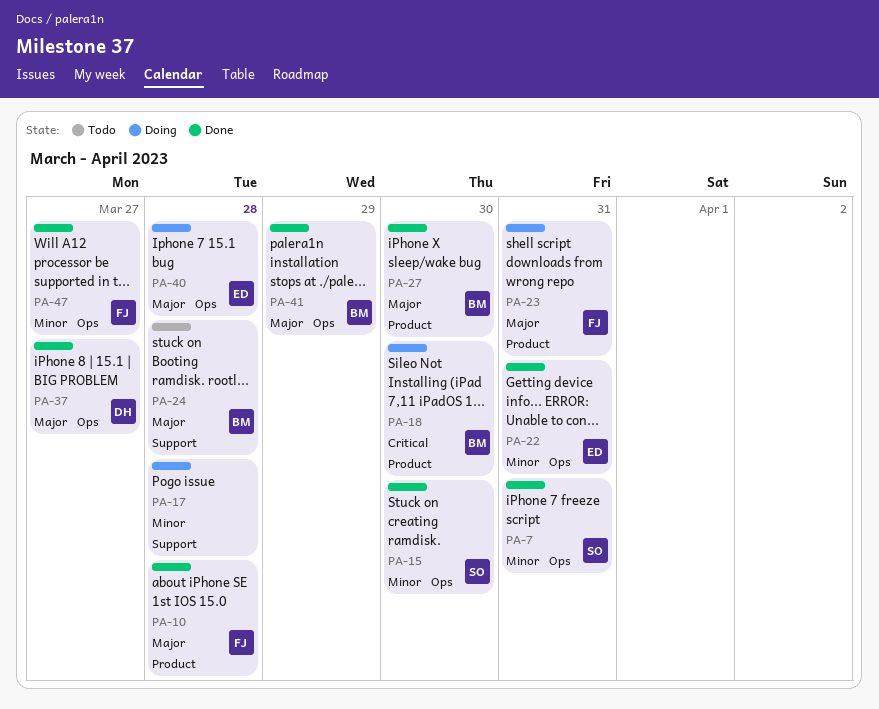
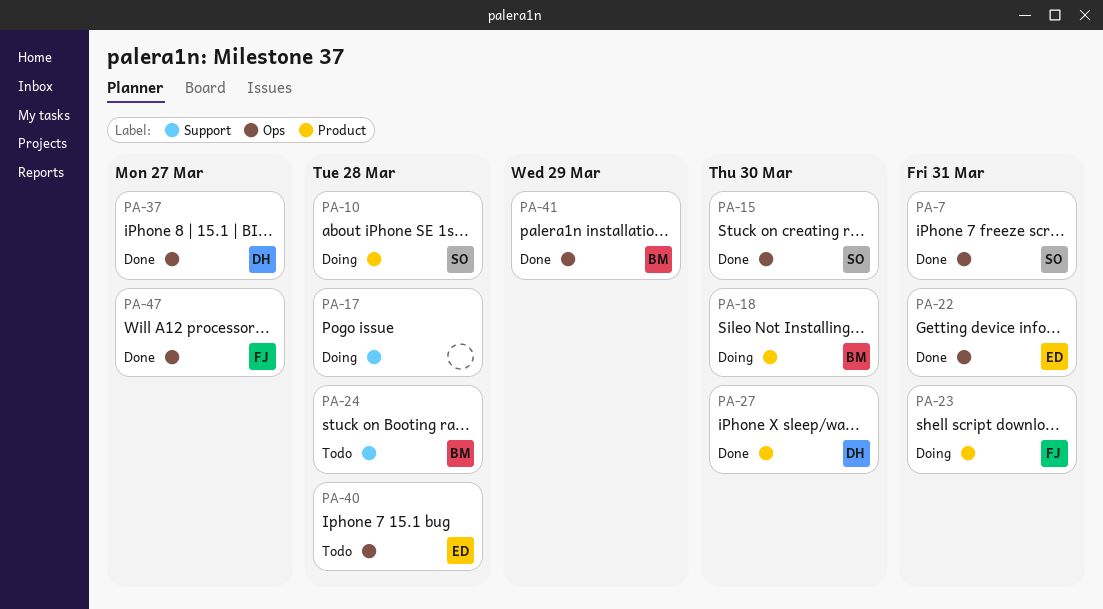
PA-10, status: Done -> Doing
PA-10, owner: FJ -> SO
PA-27, owner: BM -> DH
PA-40, status: Doing -> Todo

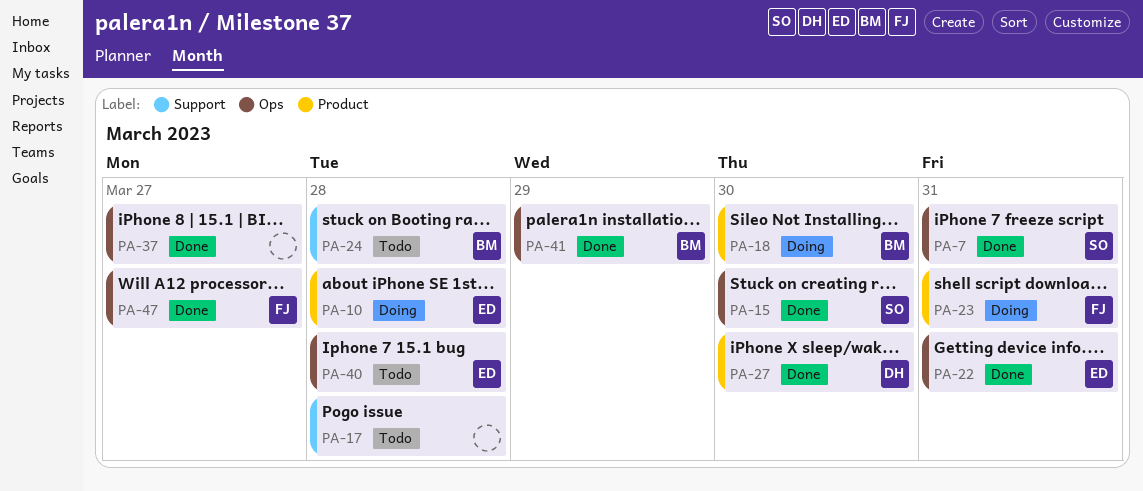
PA-10, owner: SO -> ED
PA-17, status: Doing -> Todo
PA-37, owner: DH -> none

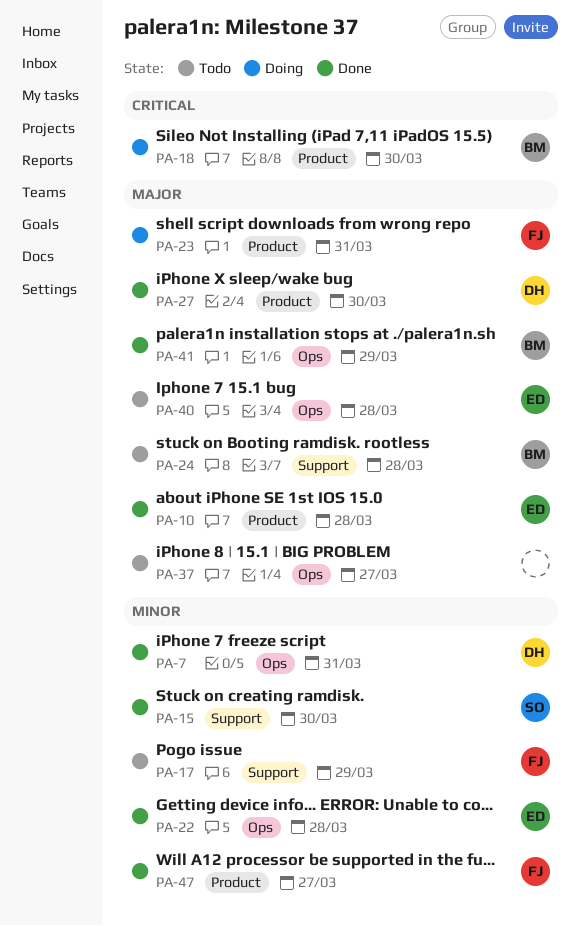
PA-7, owner: SO -> DH
PA-10, status: Doing -> Done
PA-15, label: Ops -> Support
PA-17, owner: none -> FJ
PA-17, due: Mar 28 -> Mar 29
PA-22, due: Mar 31 -> Mar 28
PA-37, status: Done -> Todo
PA-47, label: Ops -> Product

